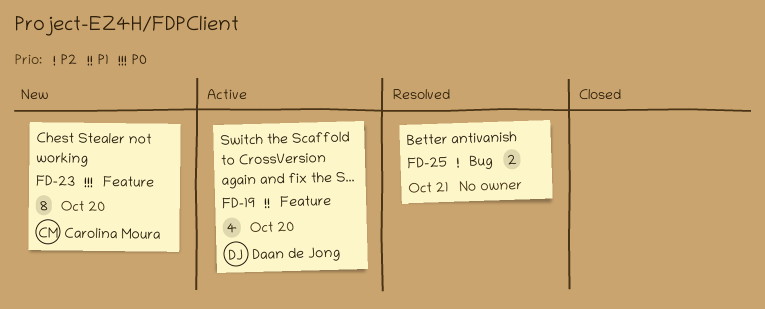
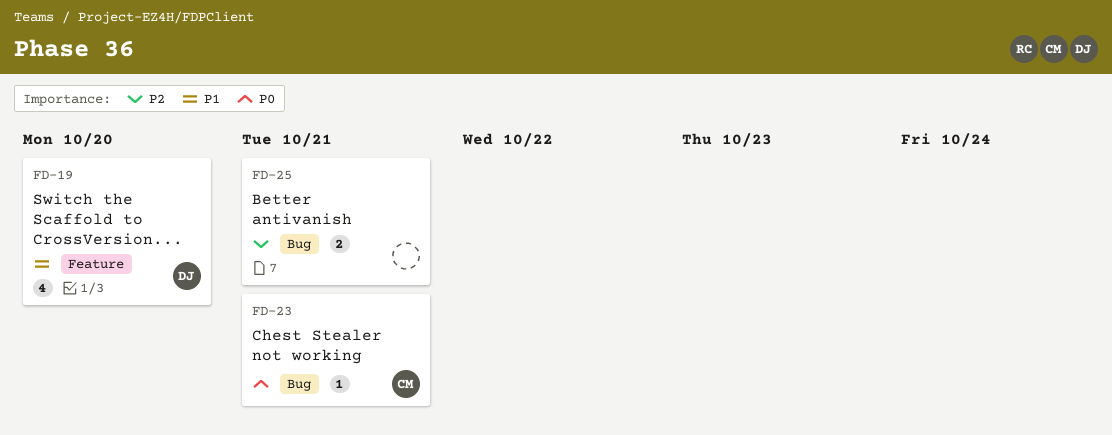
FD-23, label: Feature -> Bug
FD-23, estimate: 8 -> 1
FD-23, due: Oct 20 -> Oct 21

